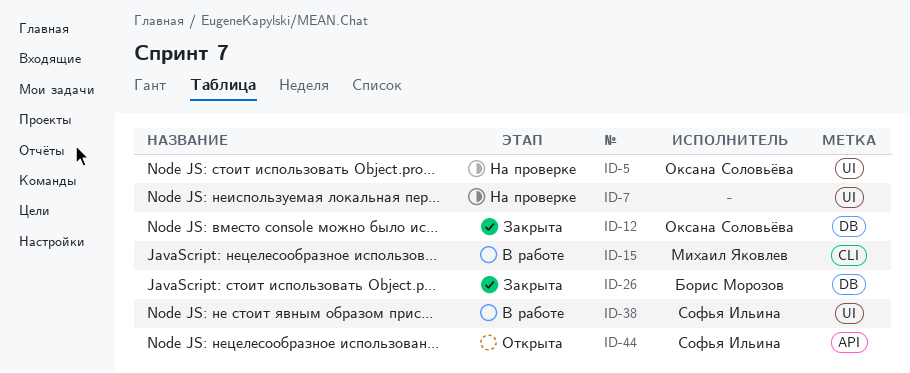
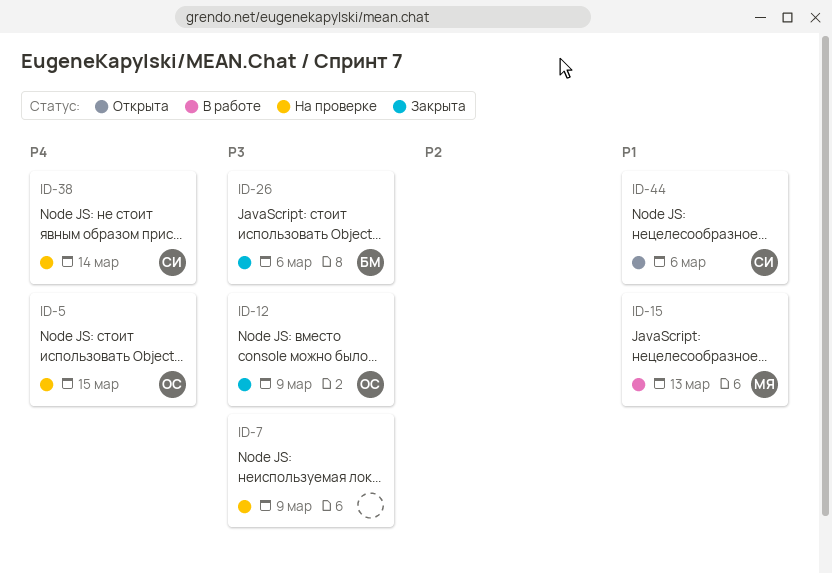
ID-38, status: В работе -> На проверке

